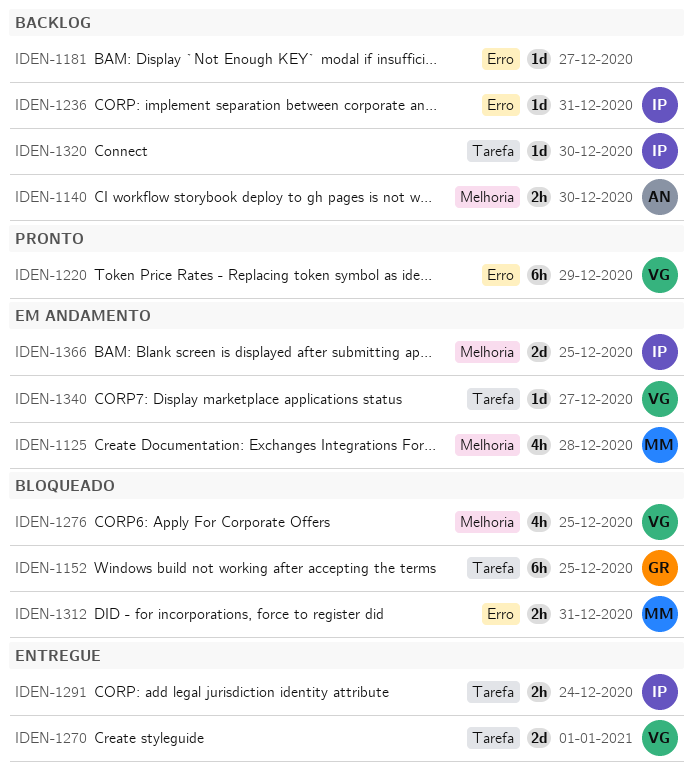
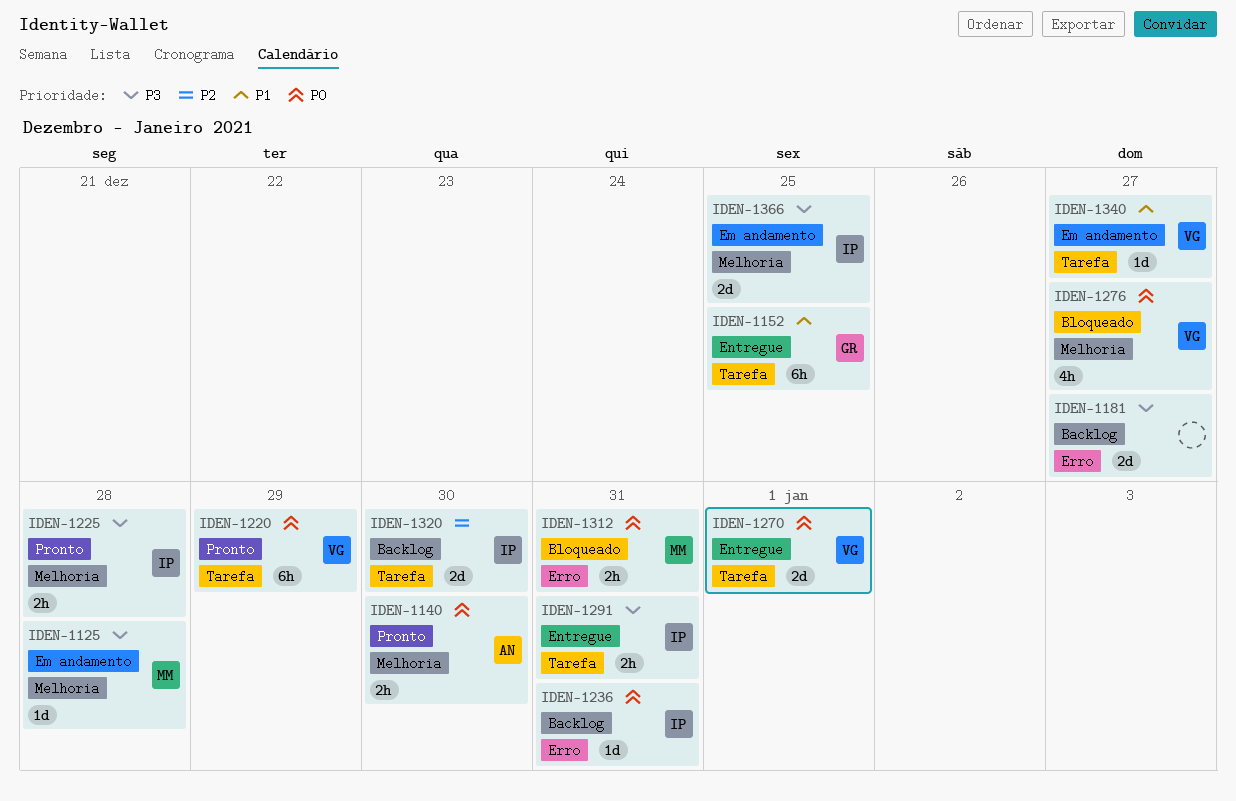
IDEN-1125, estimate: 4h -> 1d
IDEN-1140, status: Backlog -> Pronto
IDEN-1152, status: Bloqueado -> Entregue
IDEN-1181, estimate: 1d -> 2d
IDEN-1220, label: Erro -> Tarefa
IDEN-1225: none -> present
IDEN-1276, due: Dec 25 -> Dec 27
IDEN-1291, due: Dec 24 -> Dec 31
IDEN-1320, estimate: 1d -> 2d

